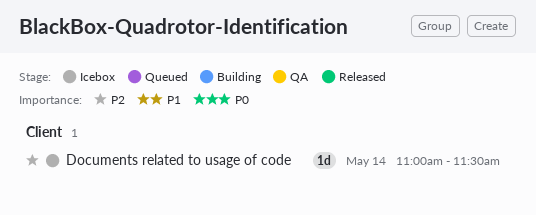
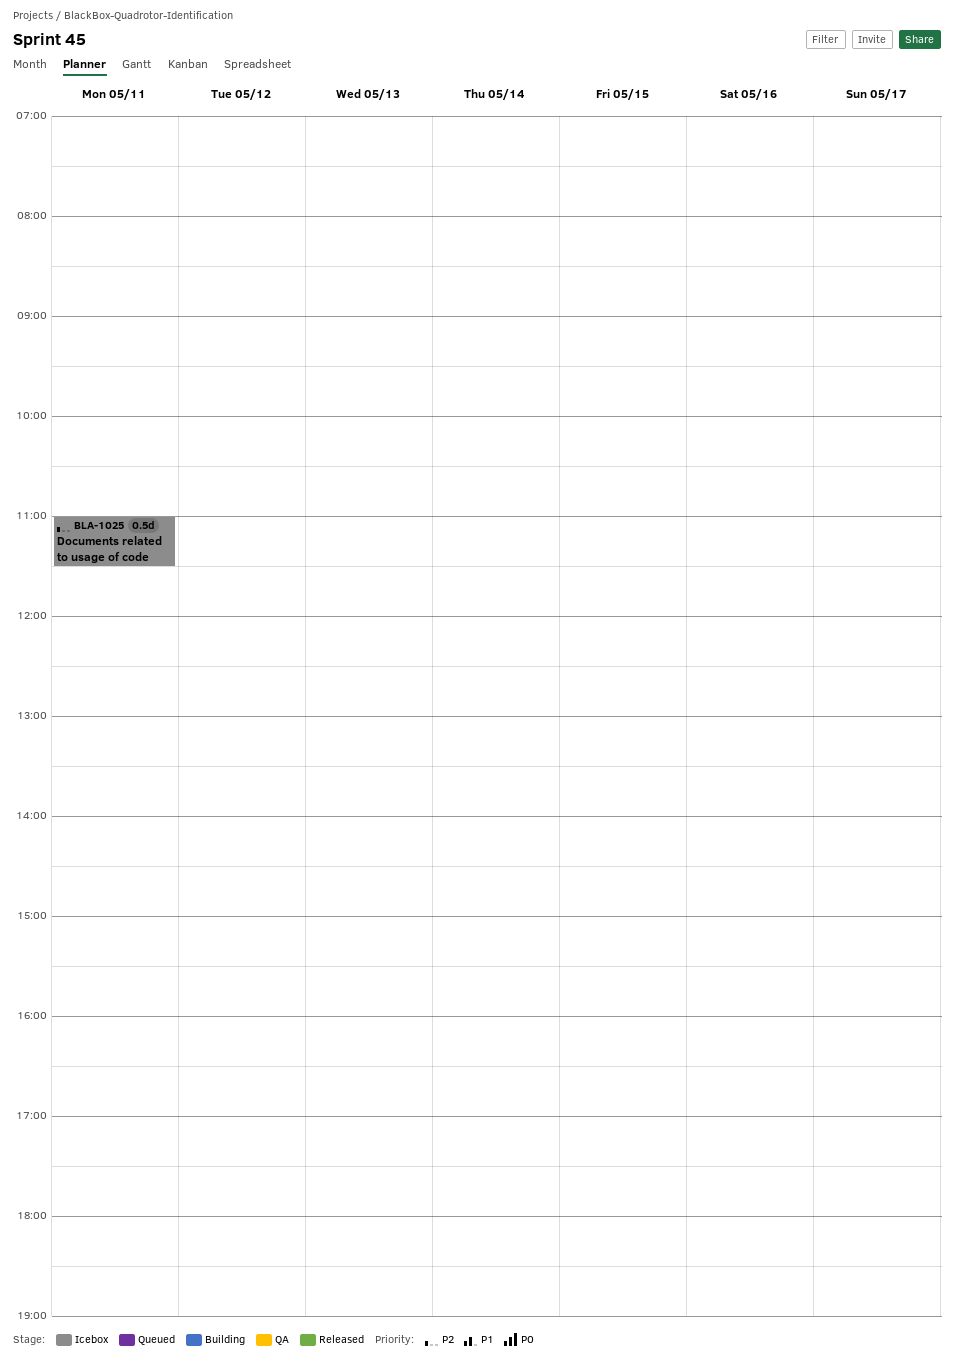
Documents related to usage of code, estimate: 1d -> 0.5d
Documents related to usage of code, day: May 14 -> May 11

